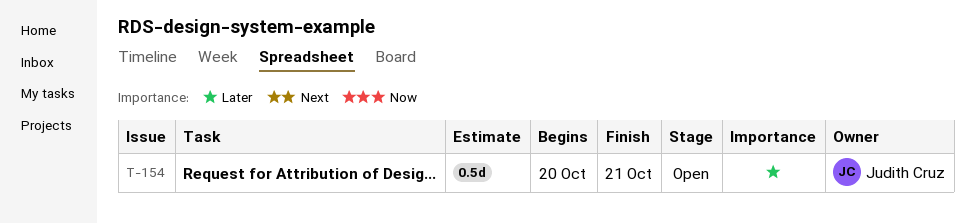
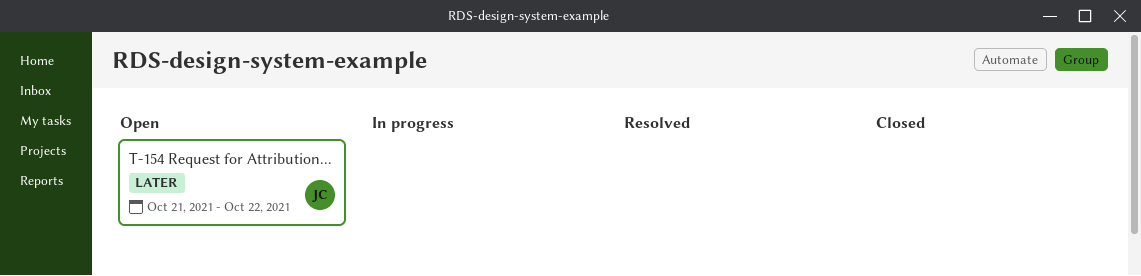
T-154, start: Oct 20 -> Oct 21
T-154, due: Oct 21 -> Oct 22

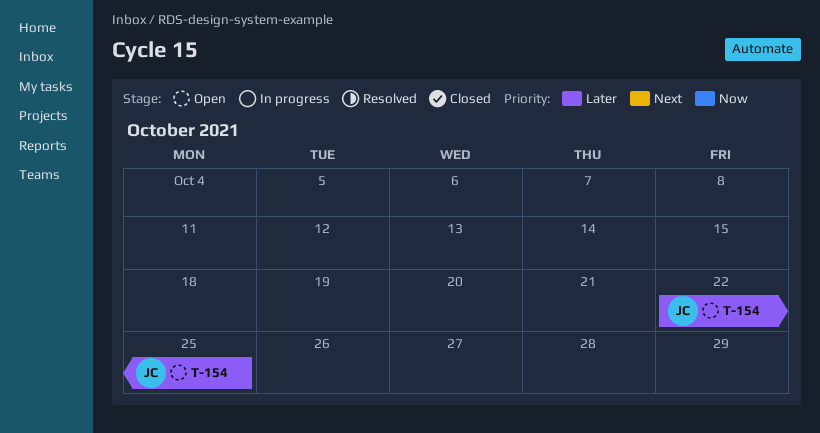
T-154, start: Oct 21 -> Oct 22
T-154, due: Oct 22 -> Oct 25

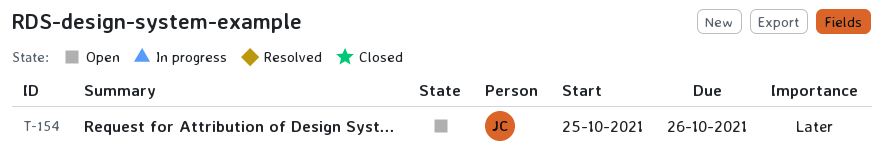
T-154, start: Oct 22 -> Oct 25
T-154, due: Oct 25 -> Oct 26

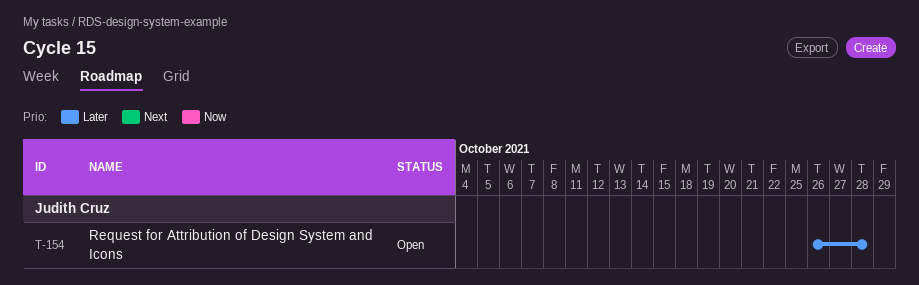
T-154, start: Oct 25 -> Oct 26
T-154, due: Oct 26 -> Oct 28

